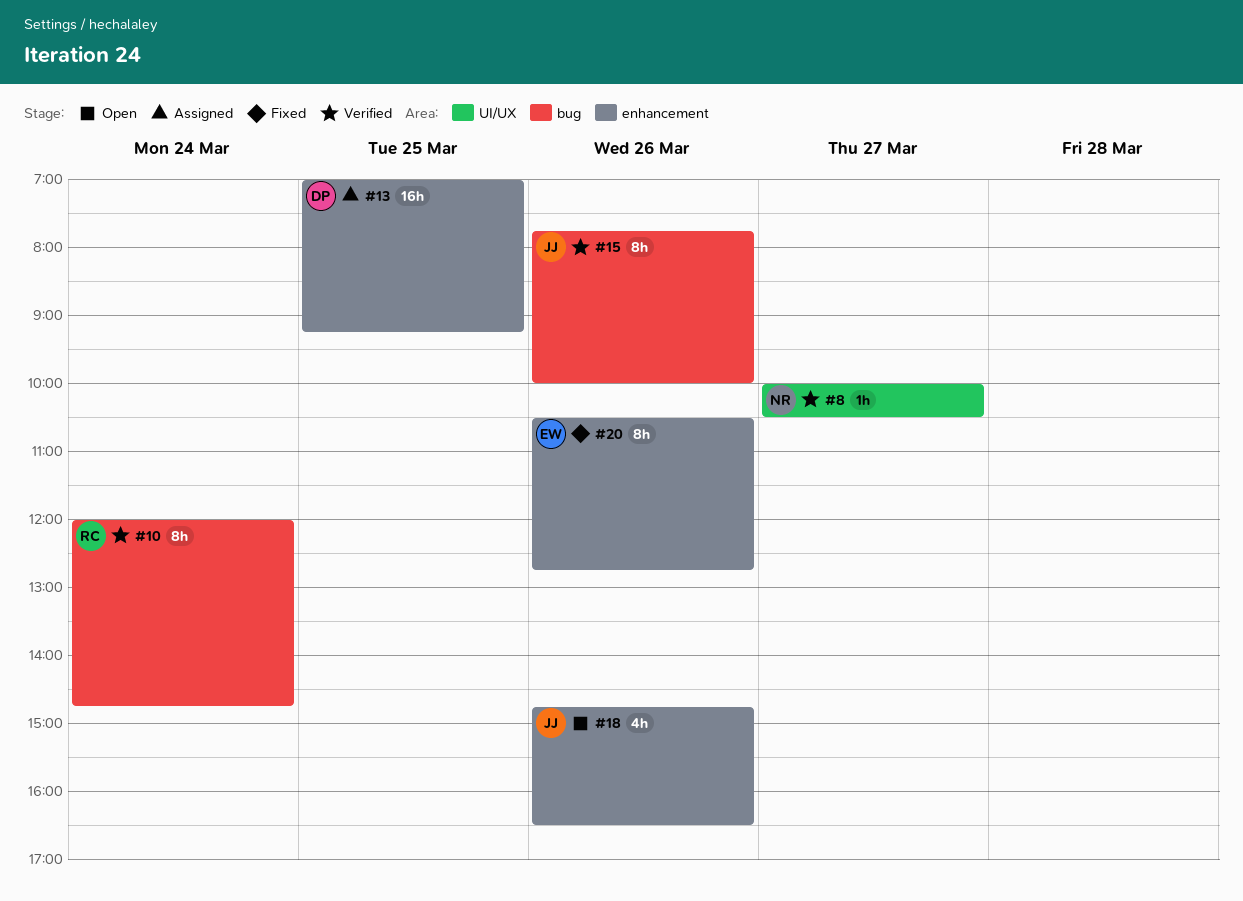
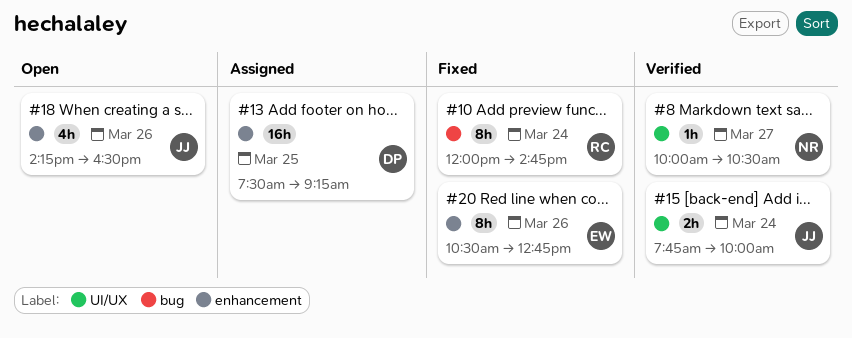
#10, status: Verified -> Fixed
#13, begins: 07:00 -> 07:30
#15, label: bug -> UI/UX
#15, estimate: 8h -> 2h
#15, day: Mar 26 -> Mar 24
#18, begins: 14:45 -> 14:15

